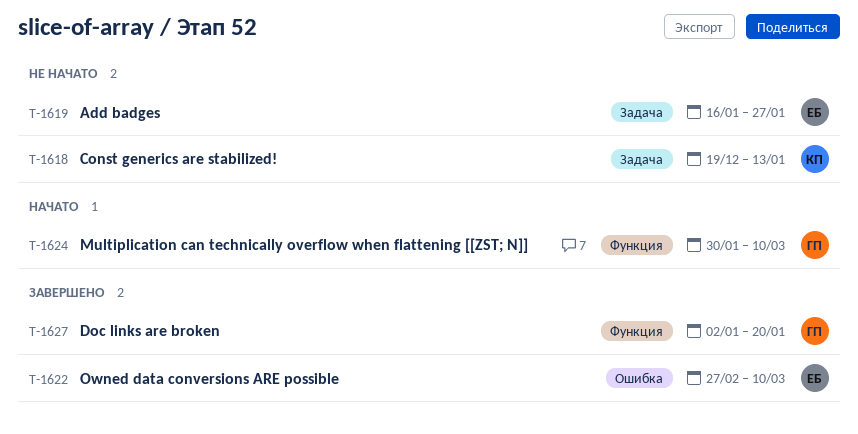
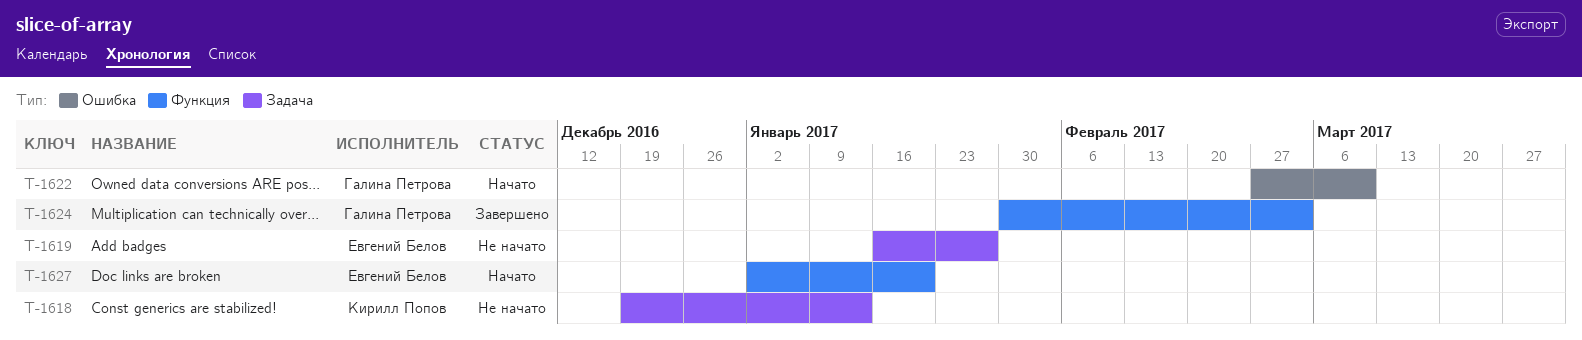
T-1622, status: Завершено -> Начато
T-1622, owner: Евгений Белов -> Галина Петрова
T-1624, status: Начато -> Завершено
T-1624, due: Mar 10 -> Mar 3
T-1627, status: Завершено -> Начато
T-1627, owner: Галина Петрова -> Евгений Белов

